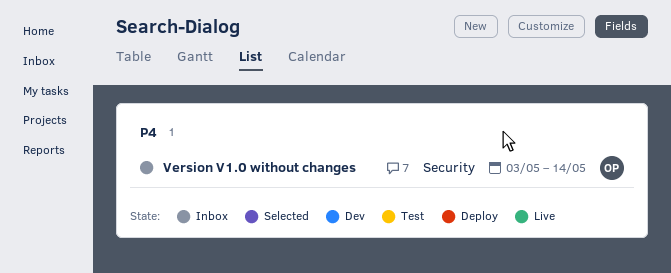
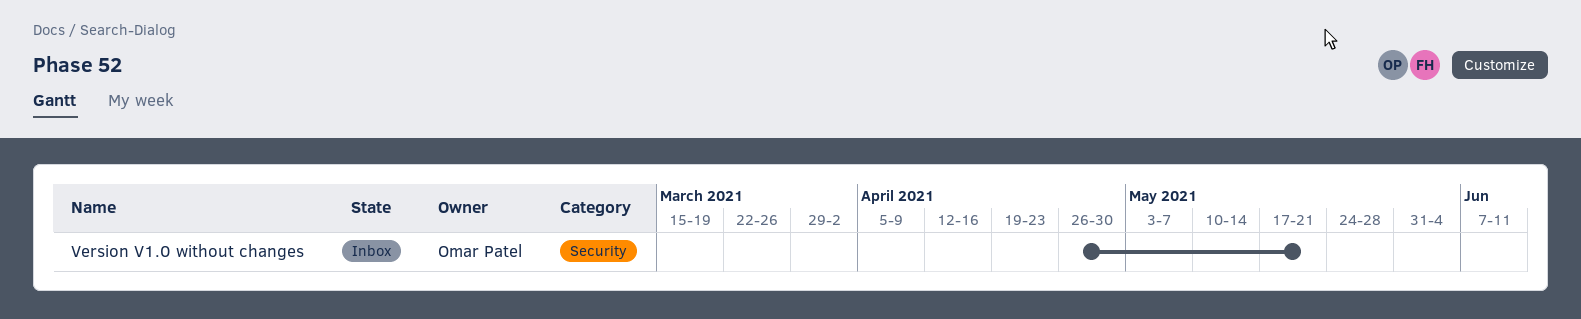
Version V1.0 without changes, start: May 3 -> Apr 26
Version V1.0 without changes, due: May 14 -> May 21

